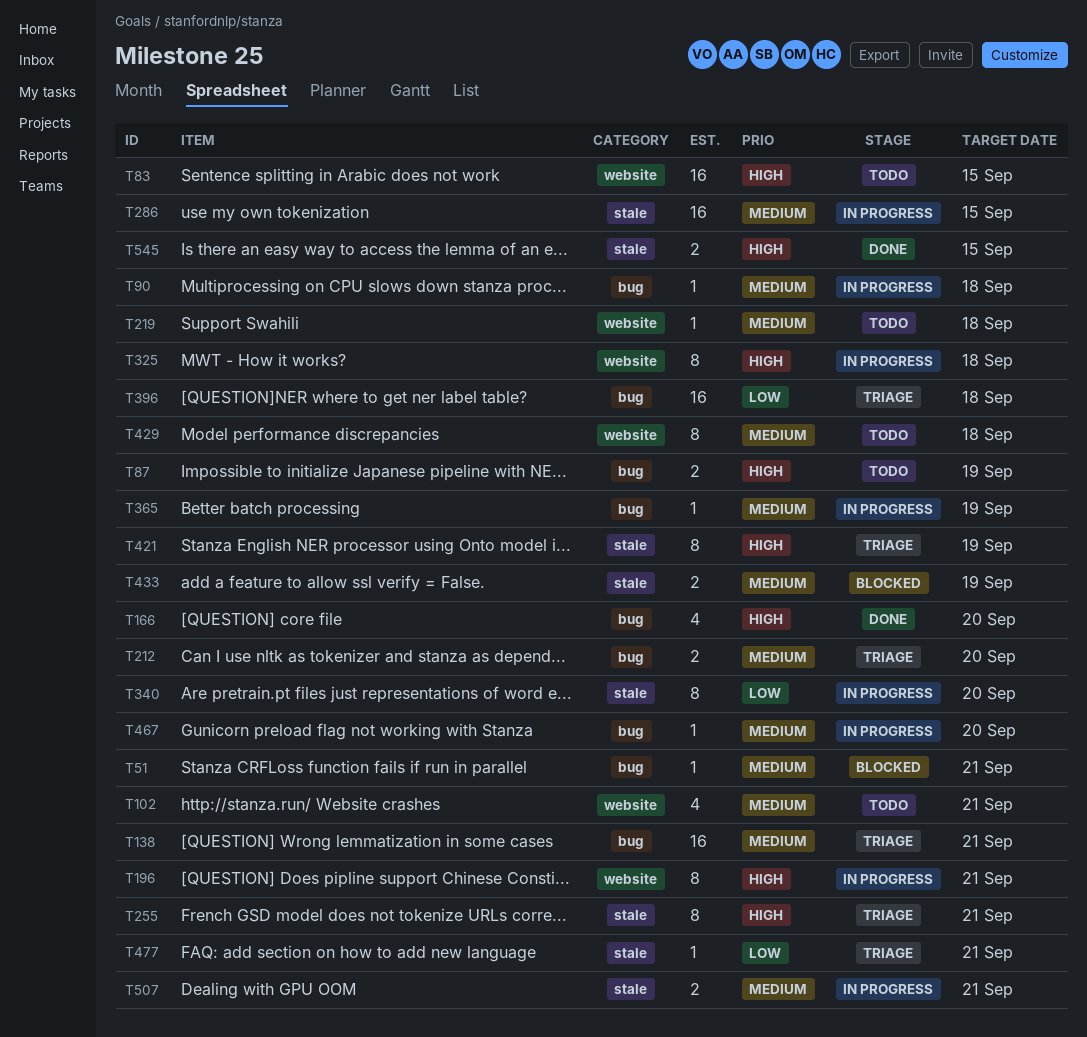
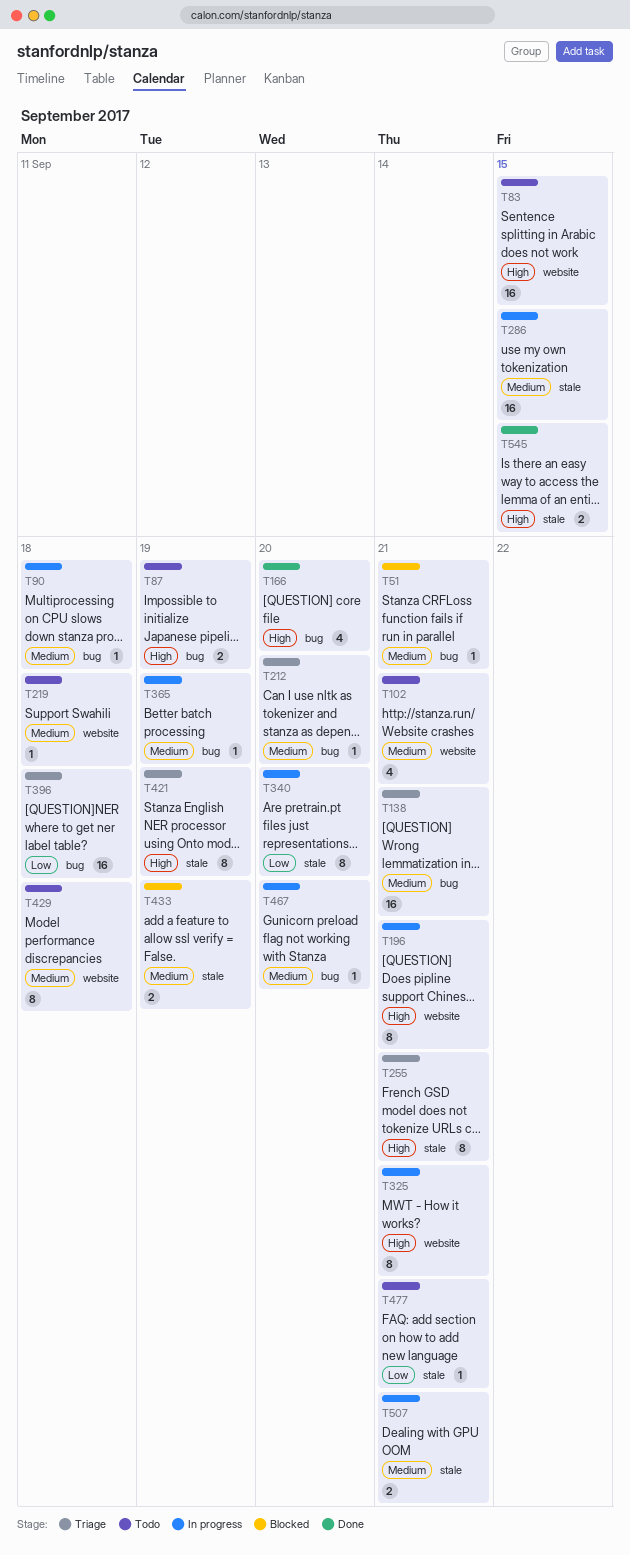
T212, estimate: 2 -> 1
T325, due: Sep 18 -> Sep 21
T477, status: Triage -> Todo

